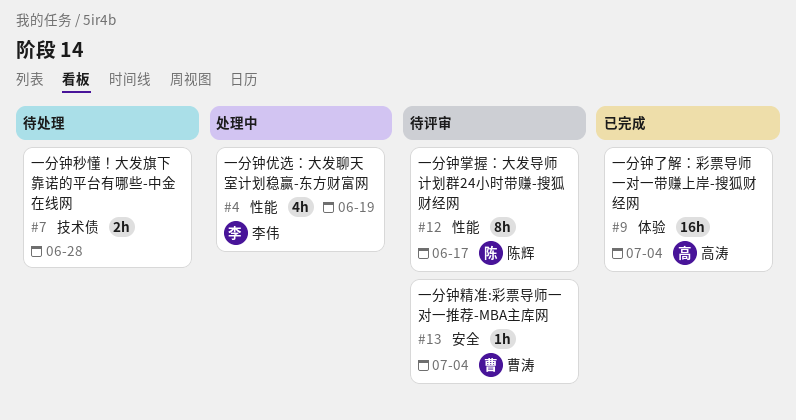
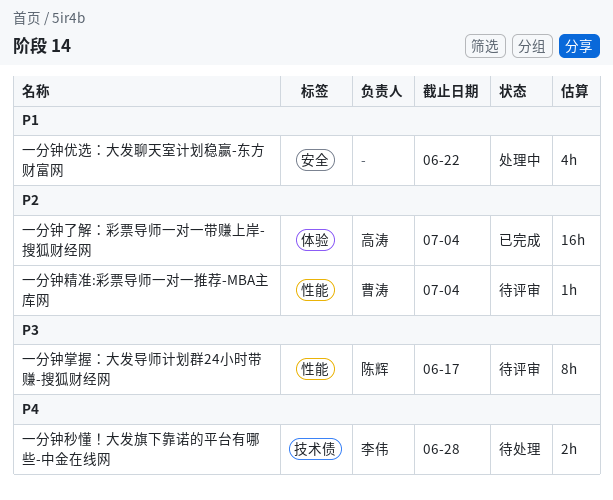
一分钟优选：大发聊天室计划稳赢-东方财富网, owner: 李伟 -> none
一分钟优选：大发聊天室计划稳赢-东方财富网, label: 性能 -> 安全
一分钟优选：大发聊天室计划稳赢-东方财富网, due: Jun 19 -> Jun 22
一分钟秒懂！大发旗下靠诺的平台有哪些-中金在线网, owner: none -> 李伟
一分钟精准:彩票导师一对一推荐-MBA主库网, label: 安全 -> 性能

